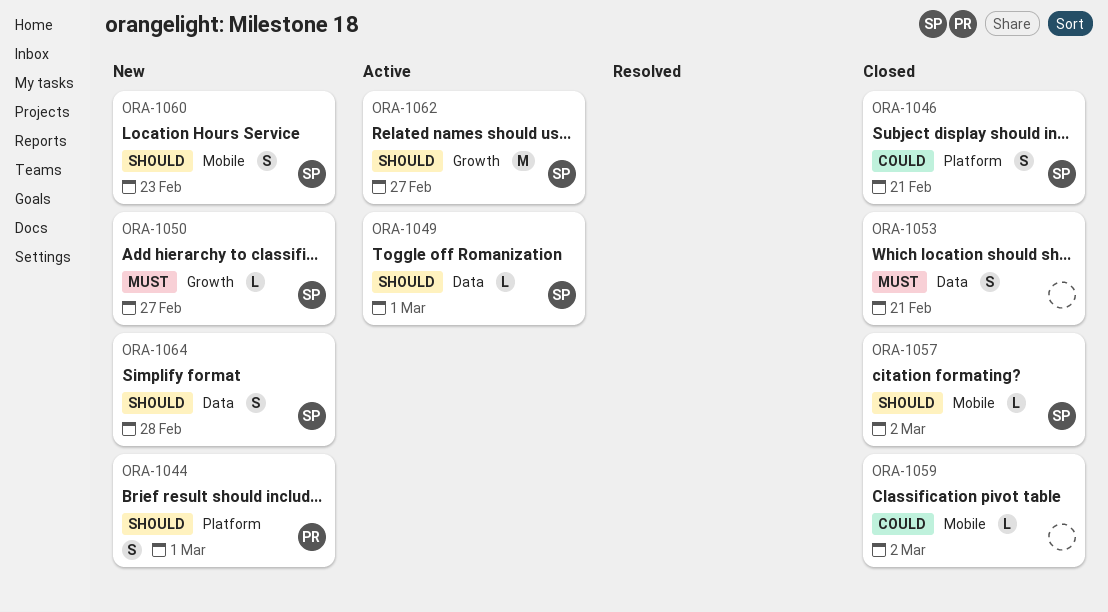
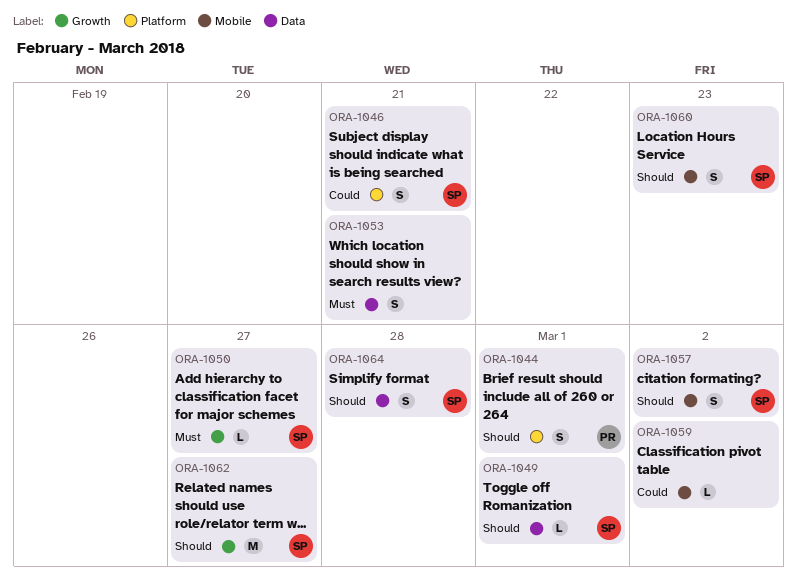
ORA-1057, estimate: L -> S

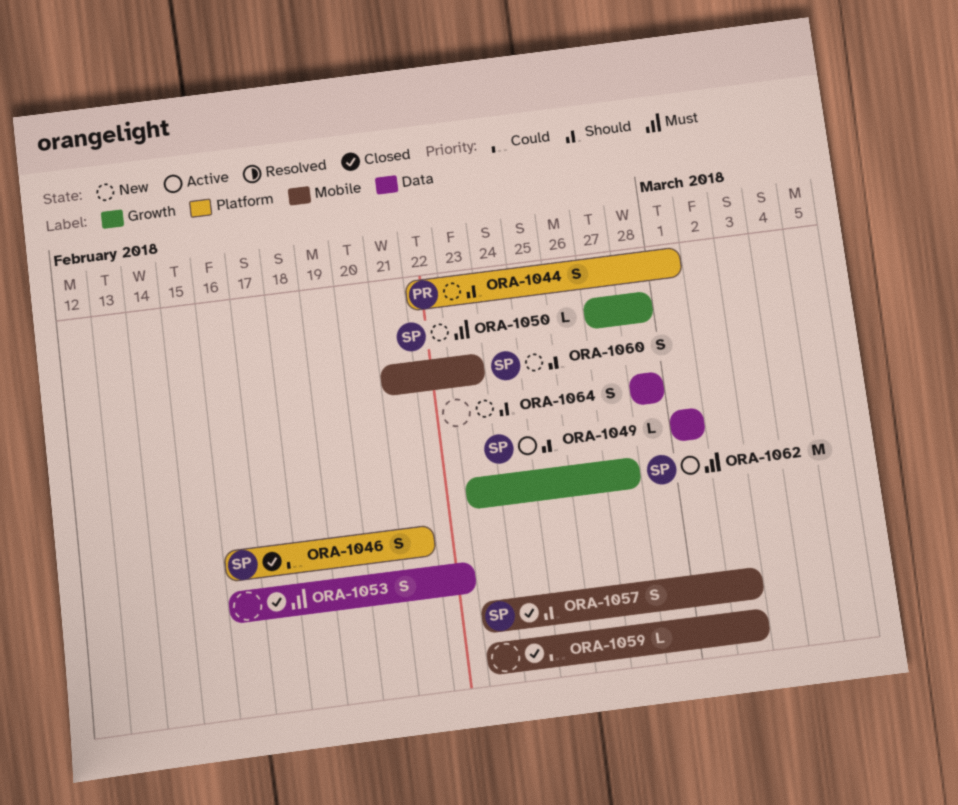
ORA-1050, due: Feb 27 -> Feb 28
ORA-1053, due: Feb 21 -> Feb 22
ORA-1062, priority: Should -> Must
ORA-1064, owner: SP -> none

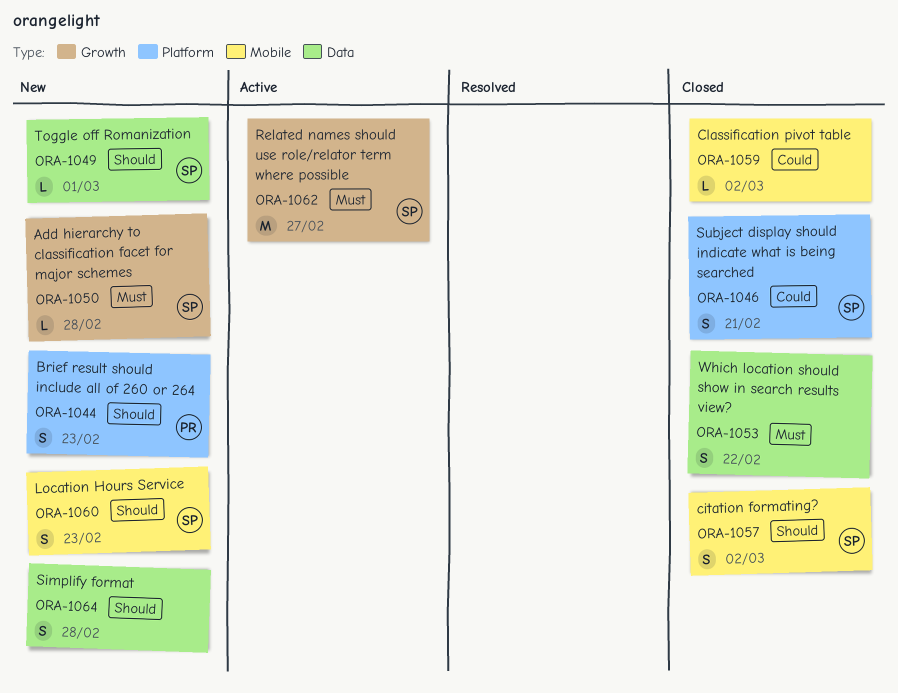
ORA-1044, due: Mar 1 -> Feb 23
ORA-1049, status: Active -> New

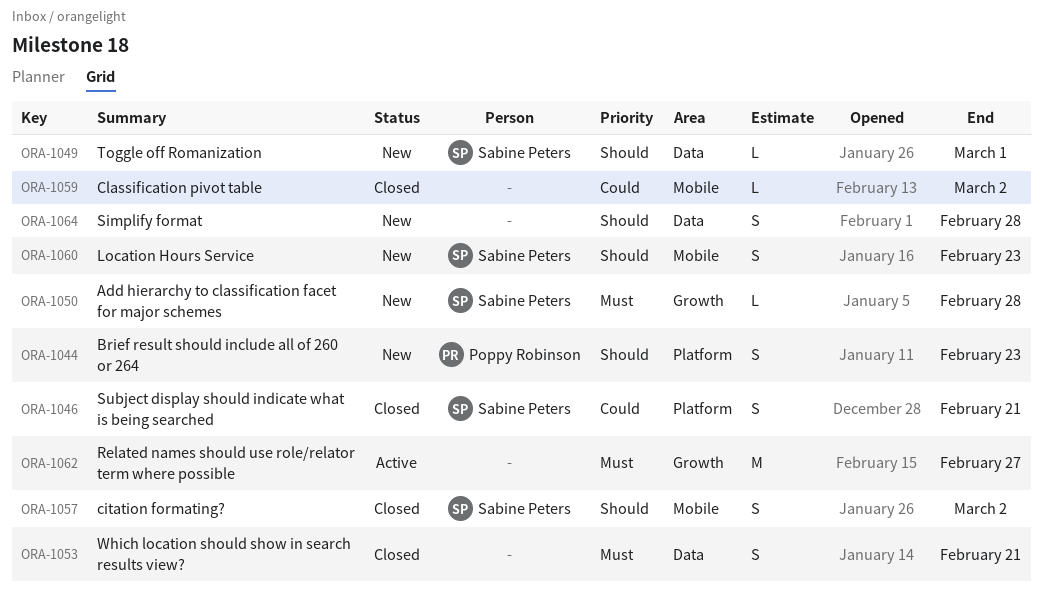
ORA-1053, due: Feb 22 -> Feb 21
ORA-1062, owner: Sabine Peters -> none

